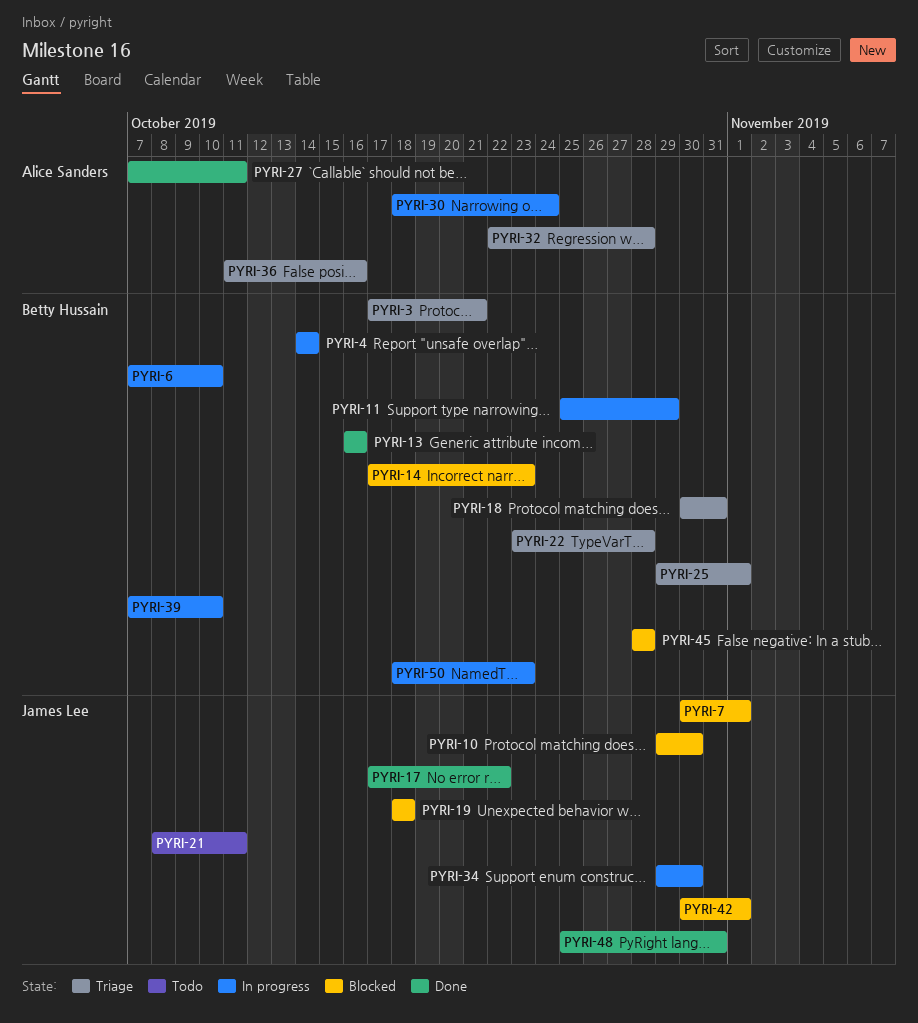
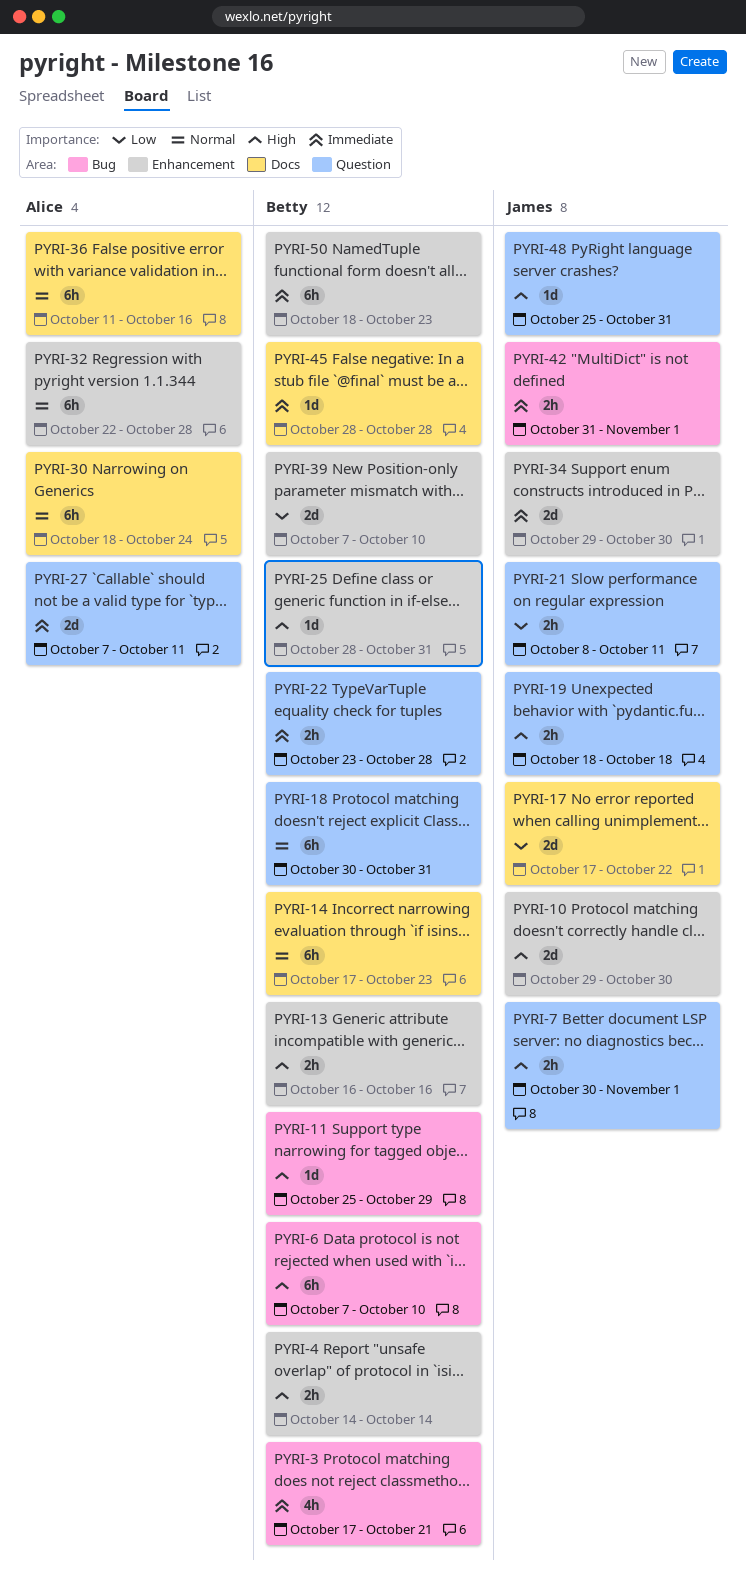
PYRI-25, start: Oct 29 -> Oct 28
PYRI-25, due: Nov 1 -> Oct 31
PYRI-42, start: Oct 30 -> Oct 31

